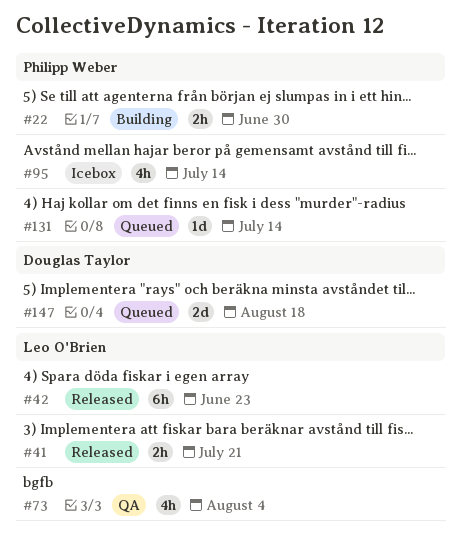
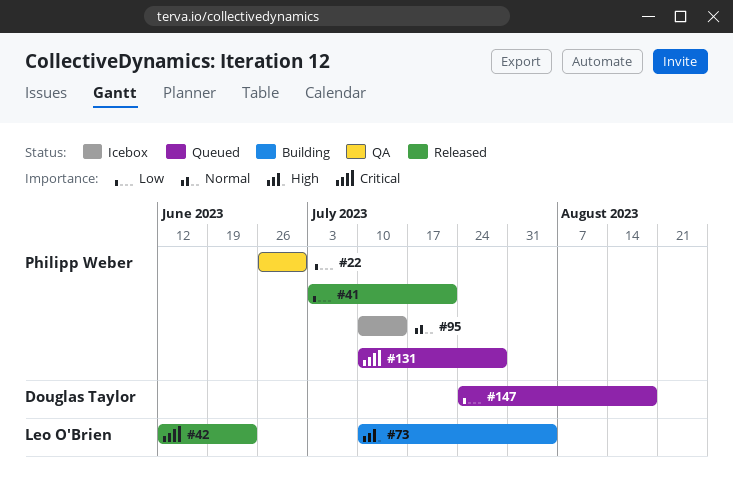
#22, status: Building -> QA
#41, owner: Leo O'Brien -> Philipp Weber
#73, status: QA -> Building
#131, due: Jul 14 -> Jul 28

